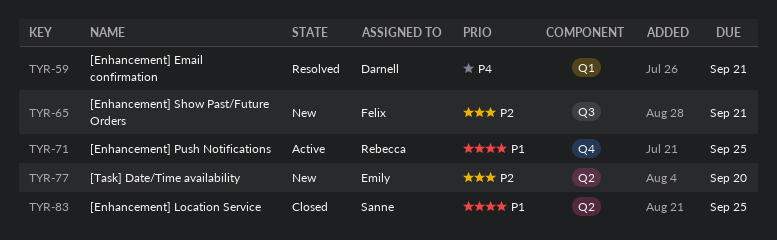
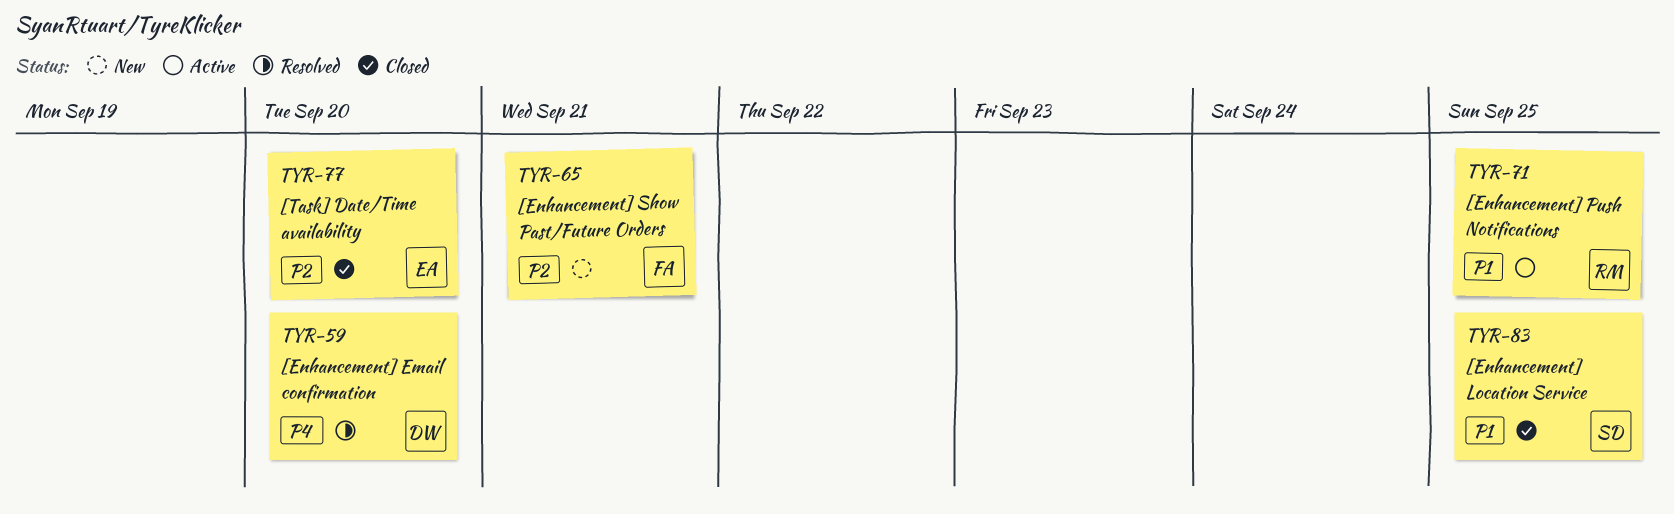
TYR-59, due: Sep 21 -> Sep 20
TYR-77, status: New -> Closed

